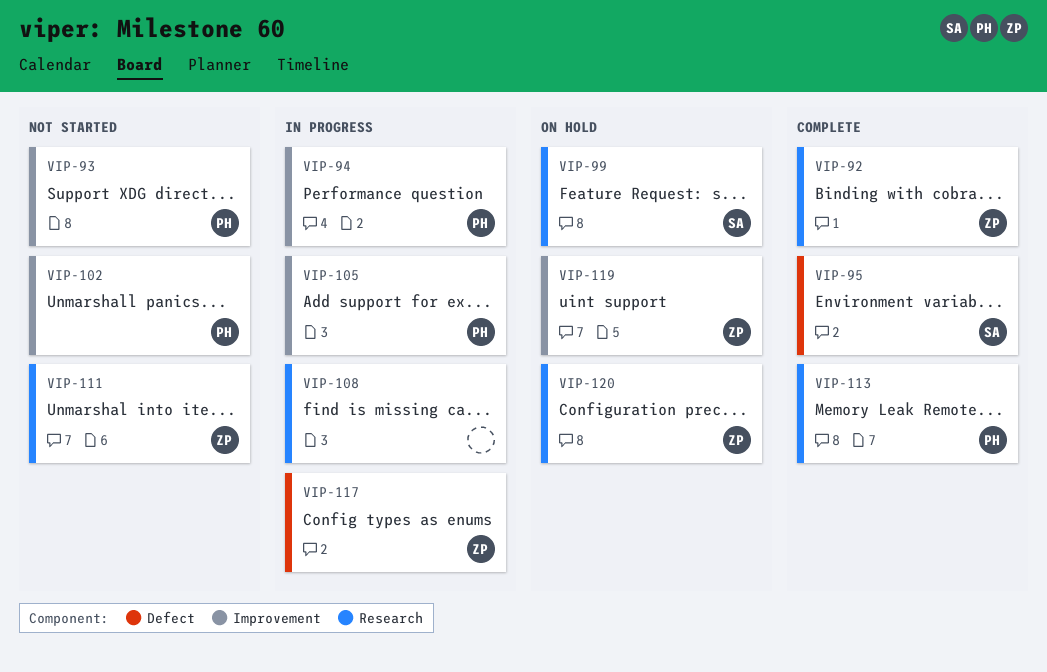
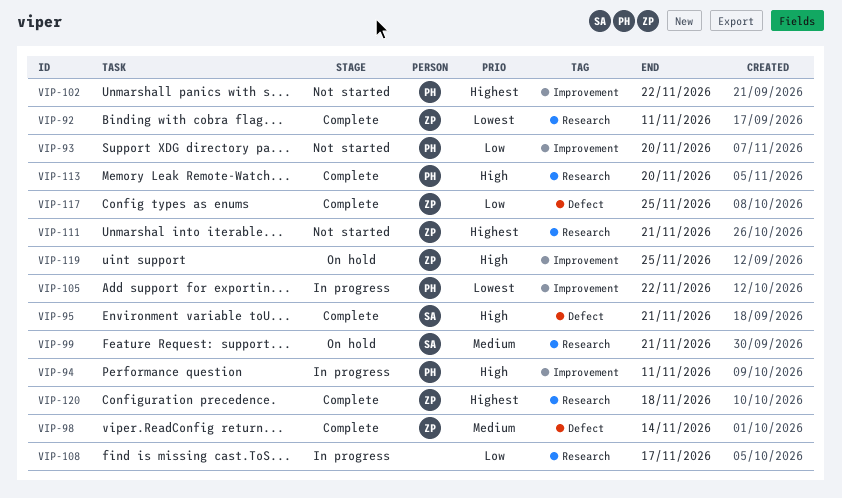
VIP-98: none -> present
VIP-117, status: In progress -> Complete
VIP-120, status: On hold -> Complete

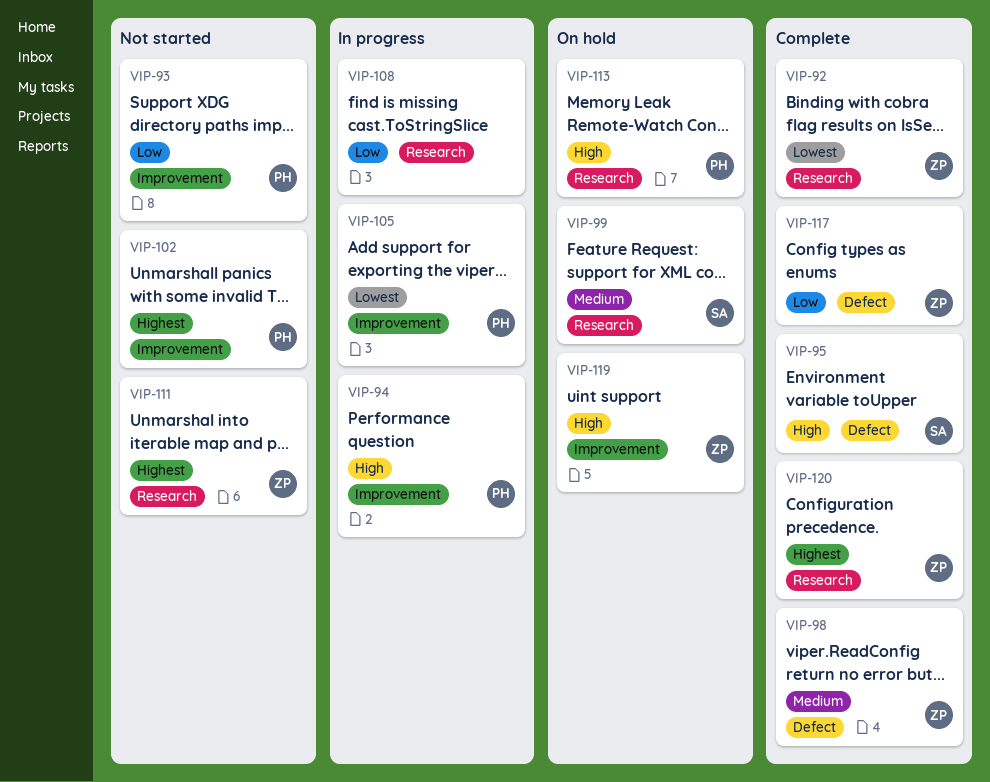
VIP-113, status: Complete -> On hold

